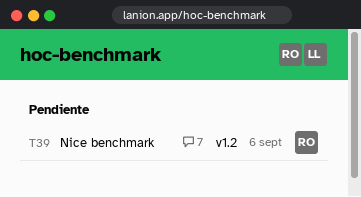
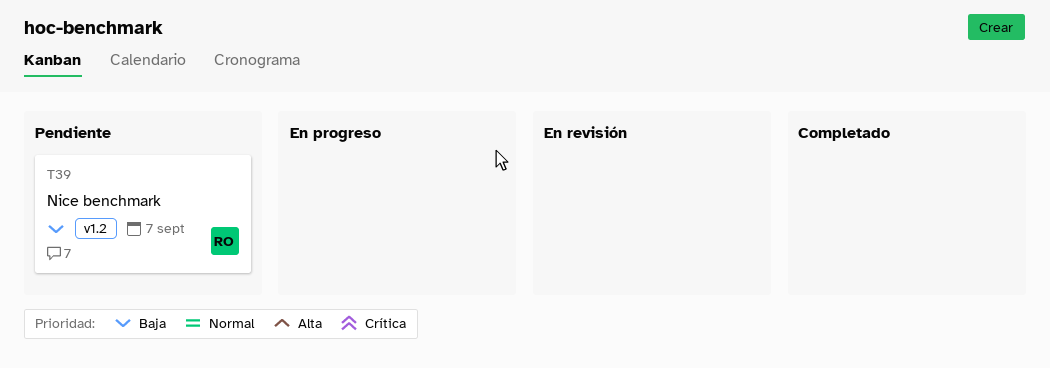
T39, due: Sep 6 -> Sep 7

